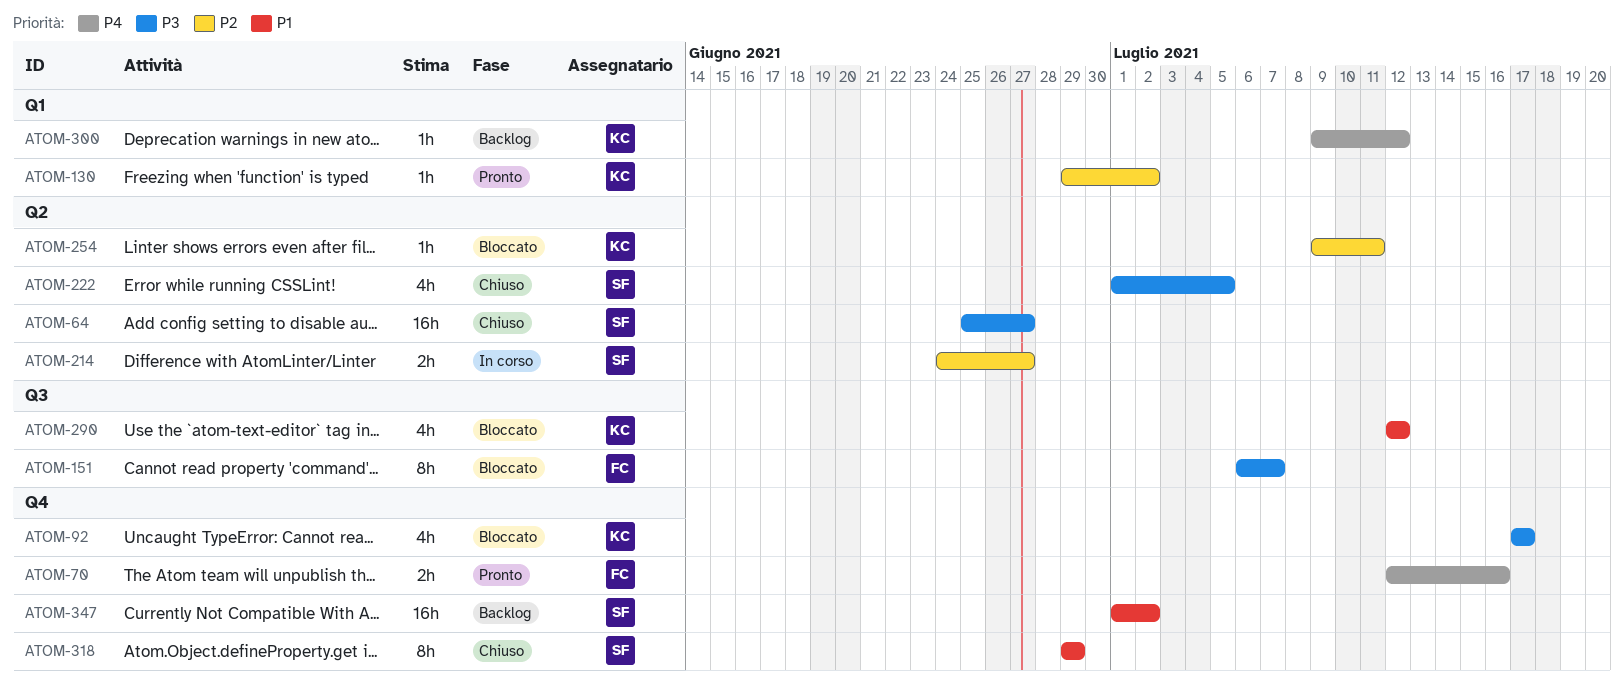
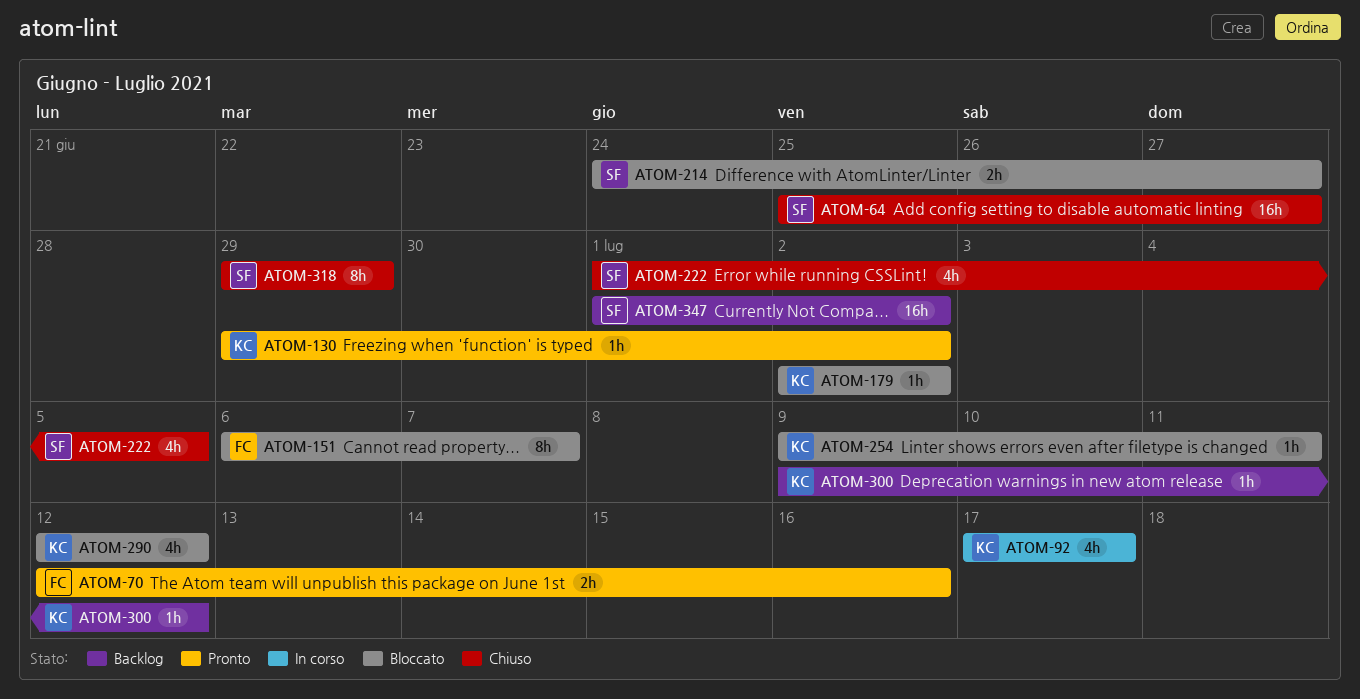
ATOM-92, status: Bloccato -> In corso
ATOM-179: none -> present
ATOM-214, status: In corso -> Bloccato

